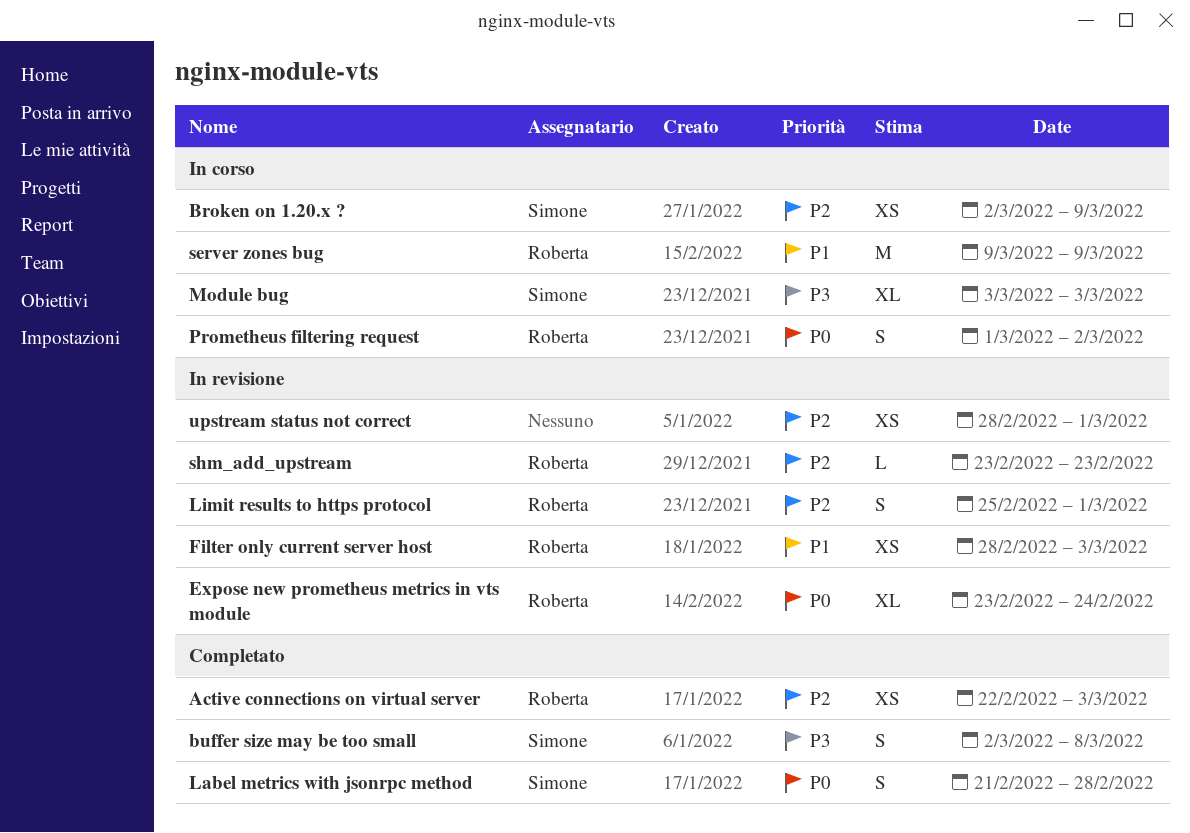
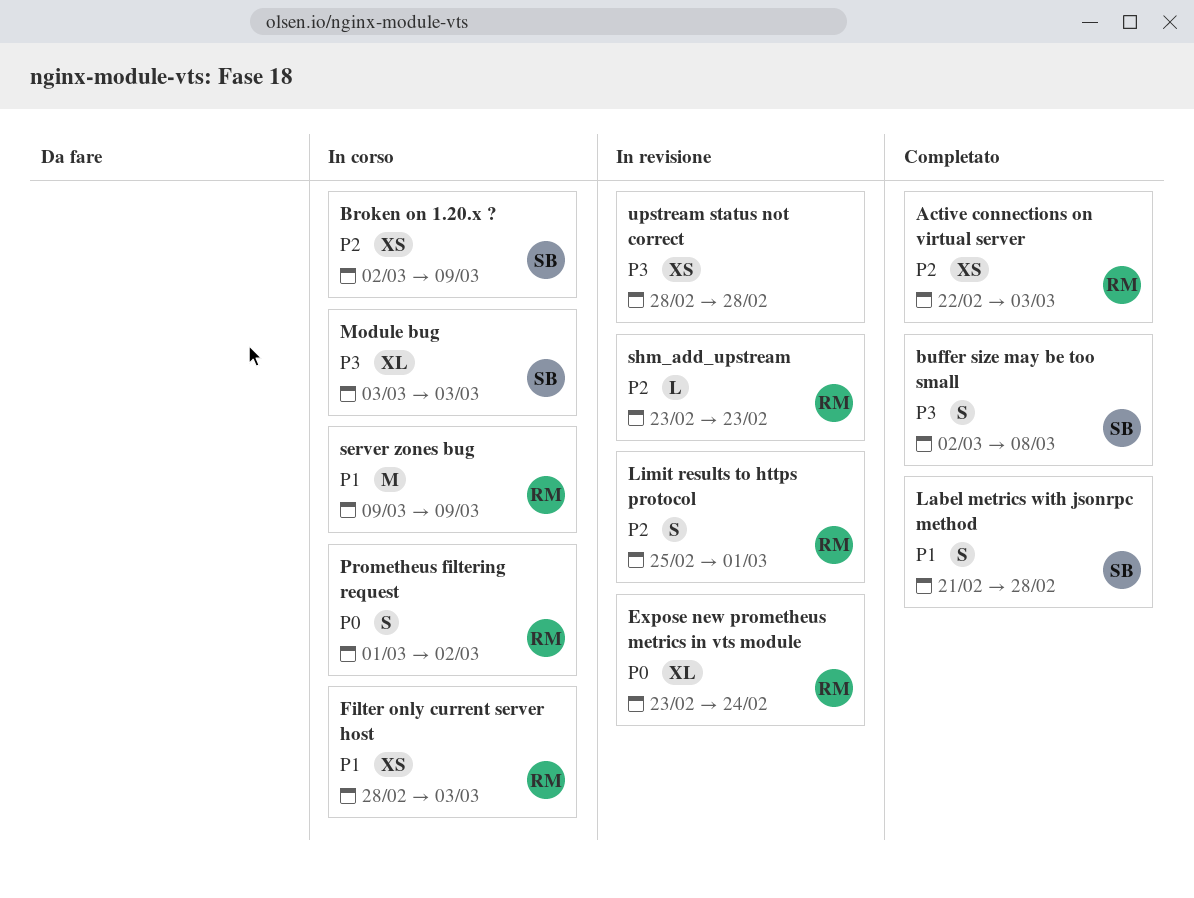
Filter only current server host, status: In revisione -> In corso
Label metrics with jsonrpc method, priority: P0 -> P1
upstream status not correct, priority: P2 -> P3
upstream status not correct, due: Mar 1 -> Feb 28

